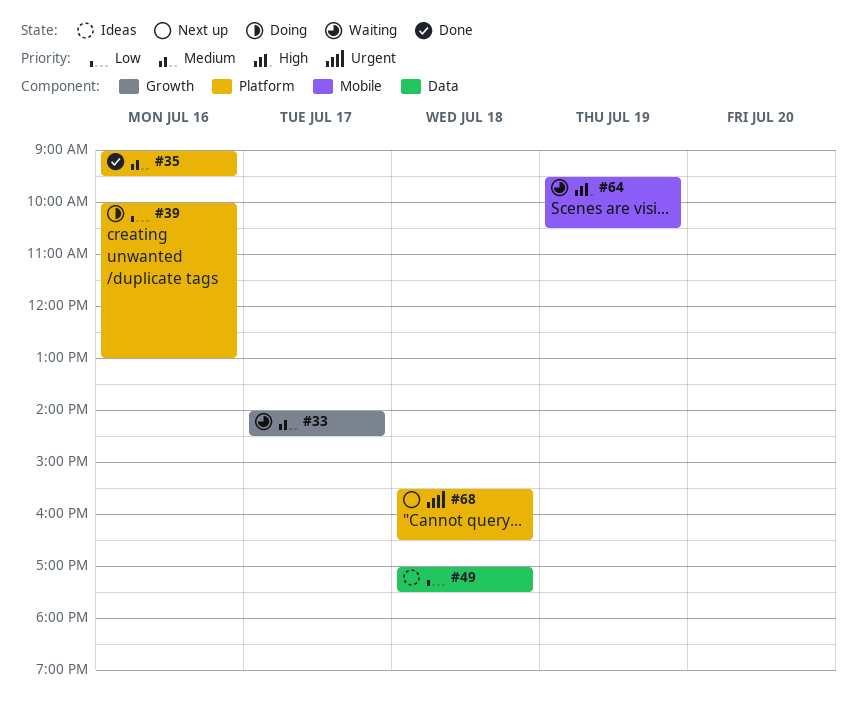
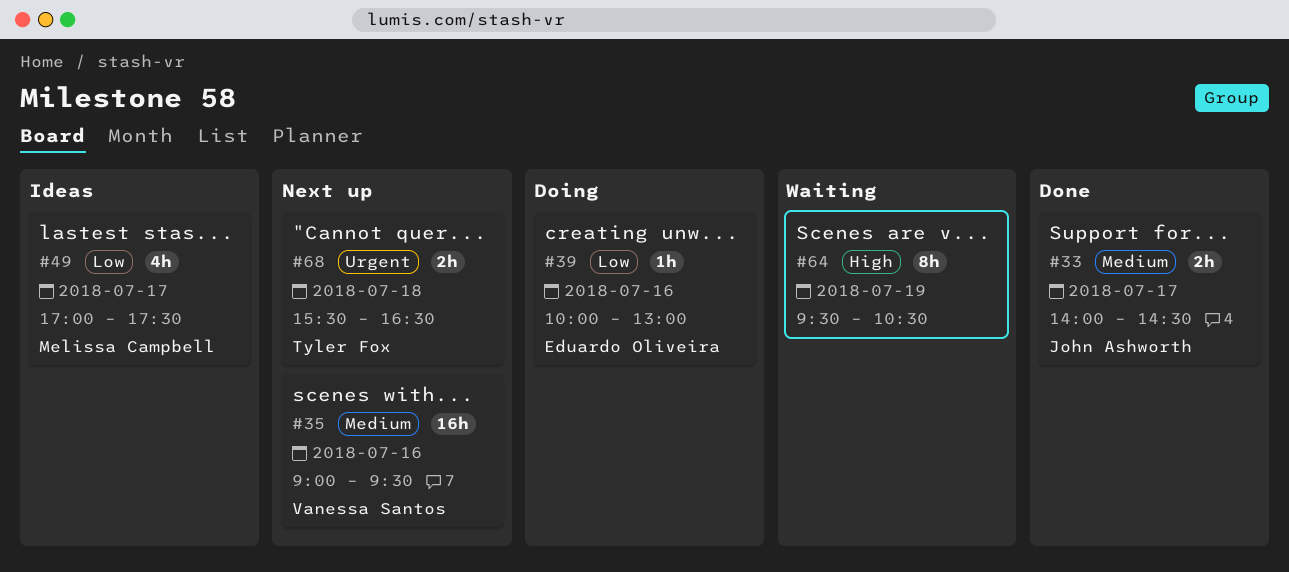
#33, status: Waiting -> Done
#35, status: Done -> Next up
#49, day: Jul 18 -> Jul 17

